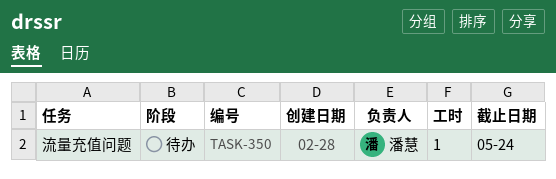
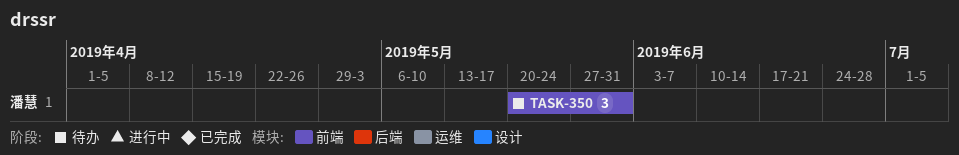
TASK-350, estimate: 1 -> 3
TASK-350, due: May 24 -> May 31

